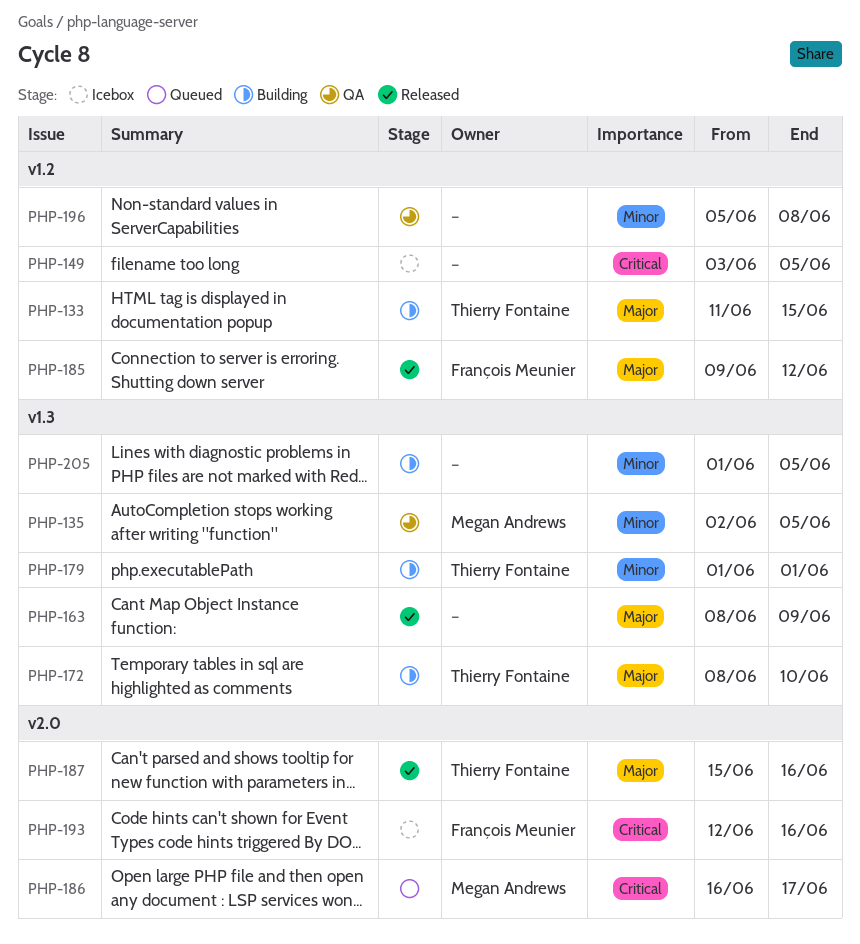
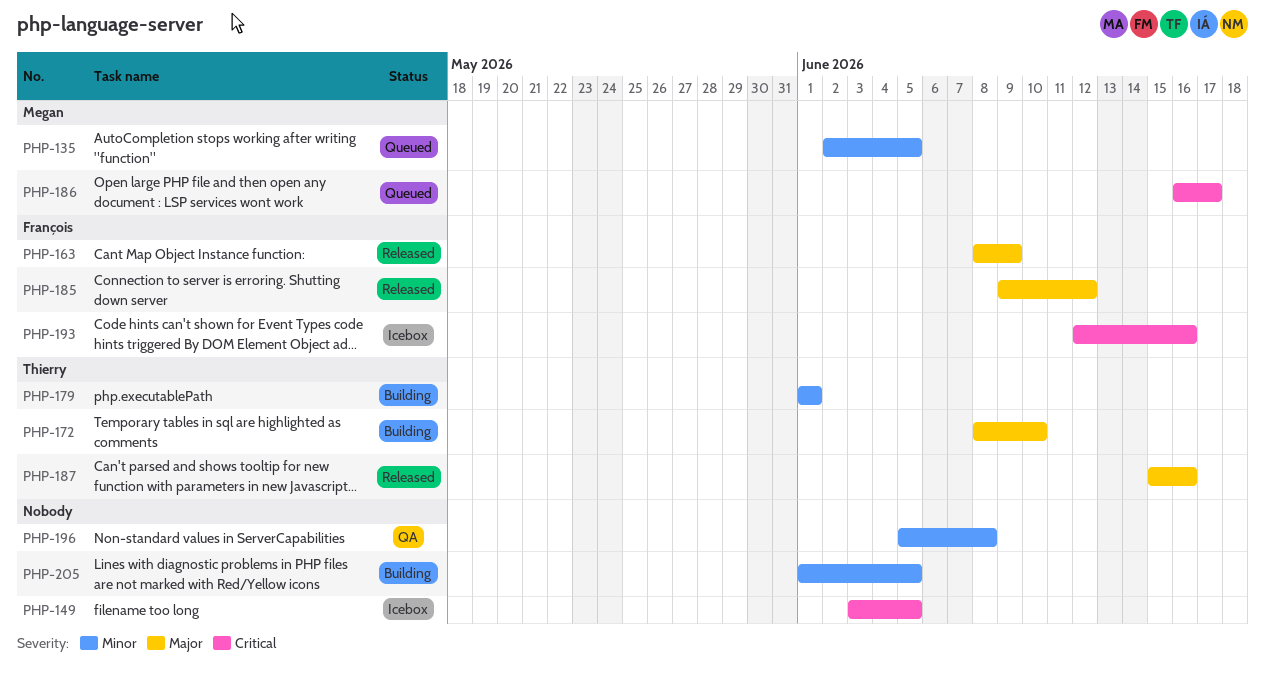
PHP-133: present -> none
PHP-135, status: QA -> Queued
PHP-163, owner: none -> François Meunier

